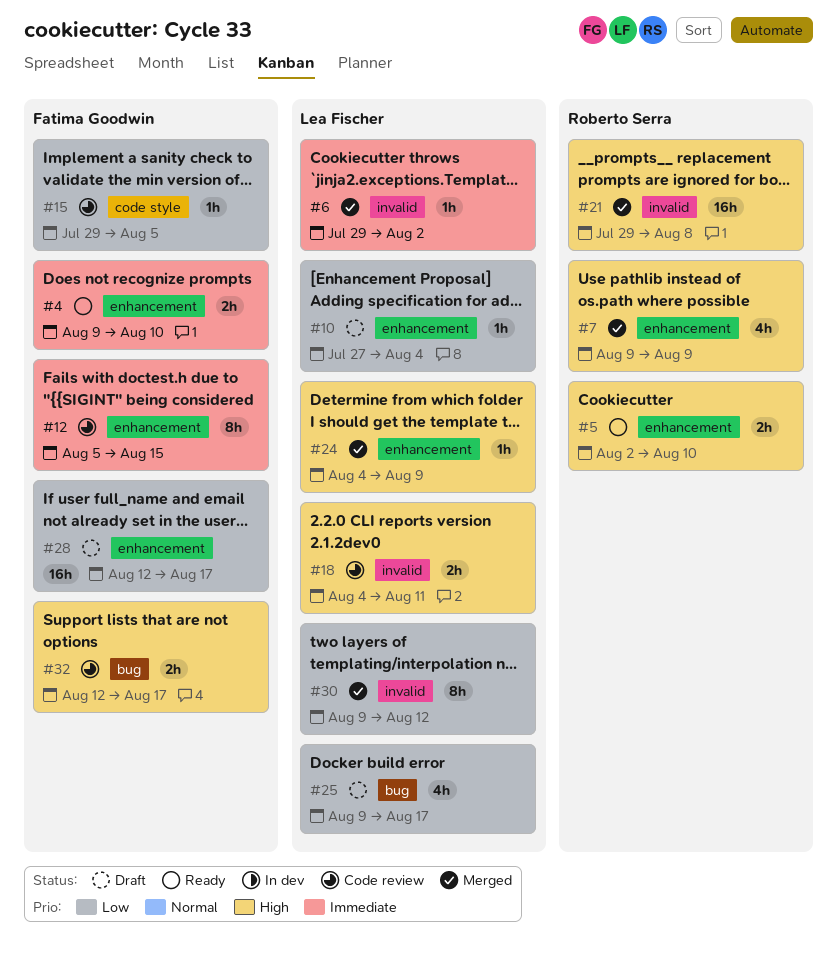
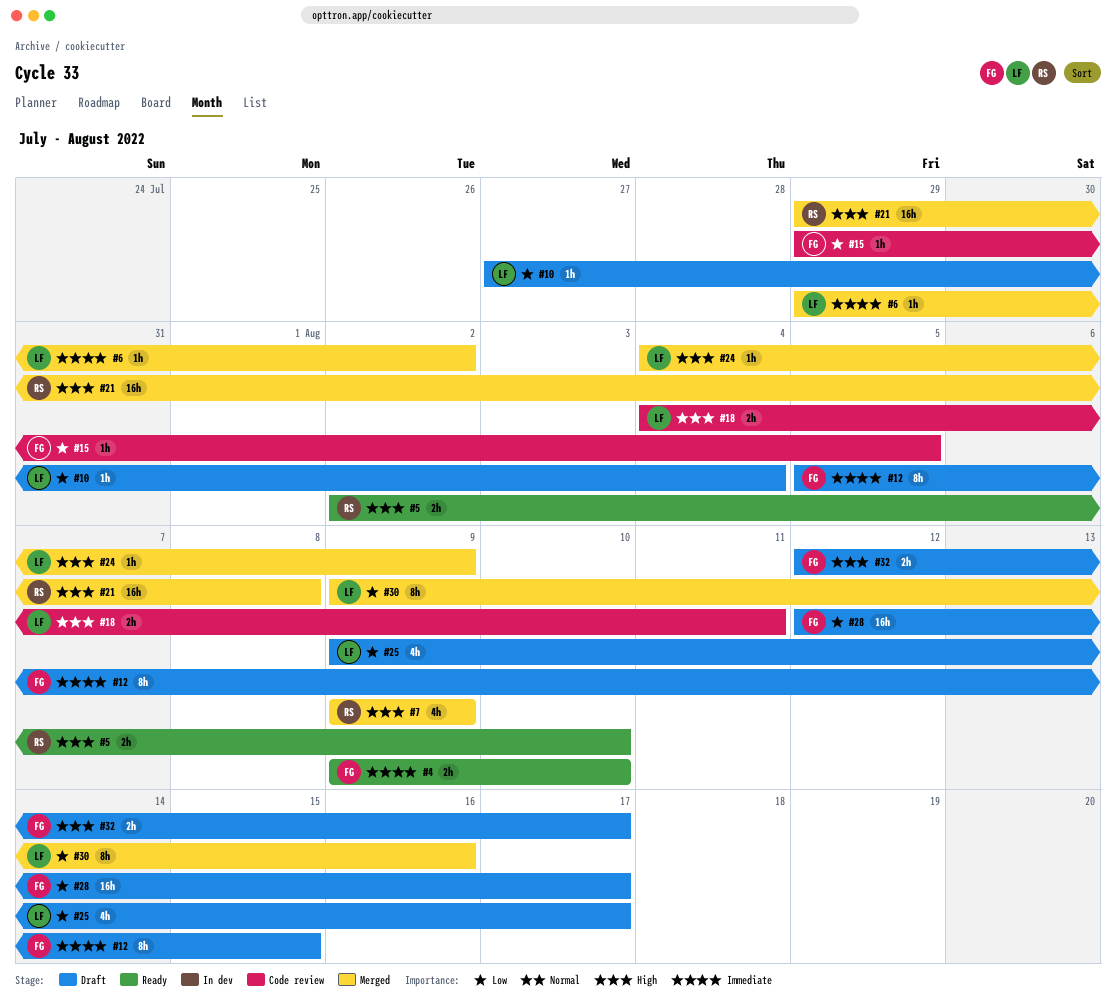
#12, status: Code review -> Draft
#30, due: Aug 12 -> Aug 16
#32, status: Code review -> Draft

